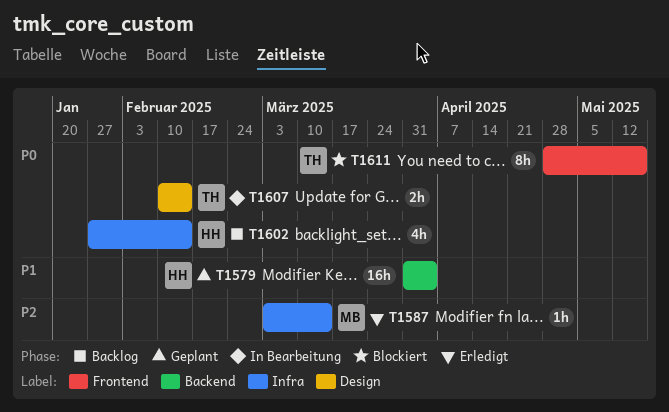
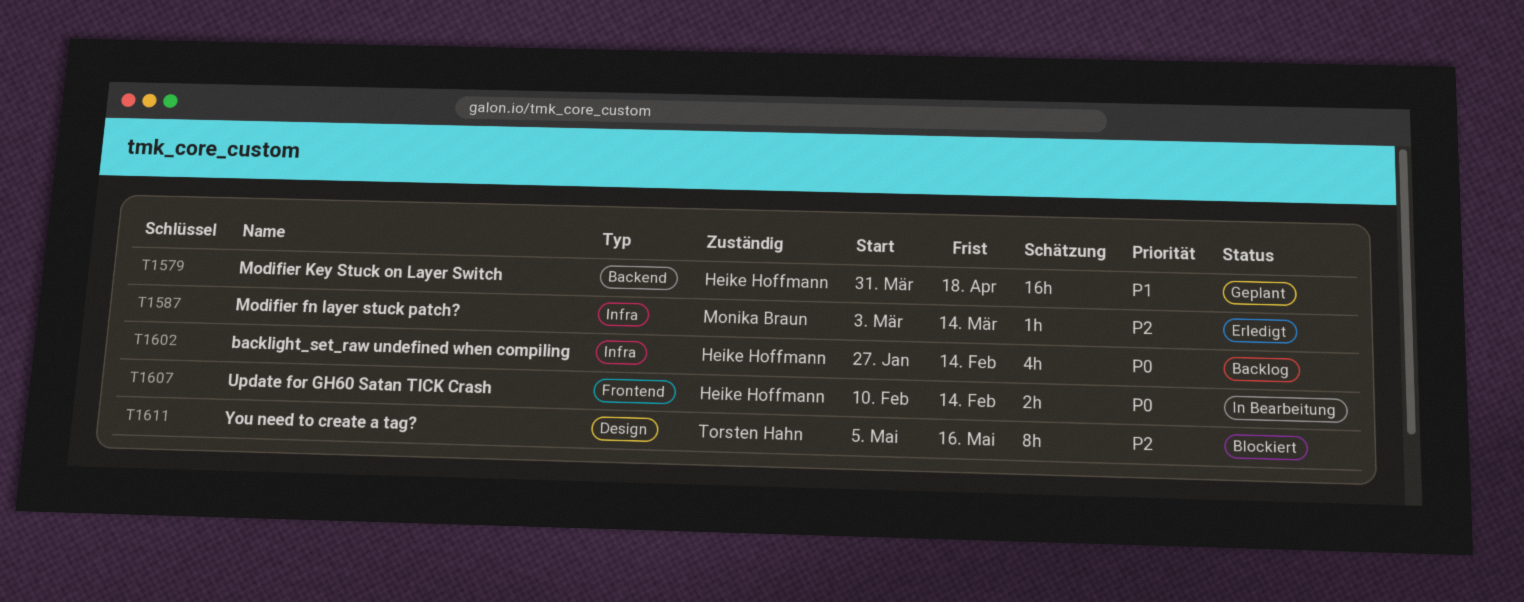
T1579, due: Apr 4 -> Apr 18
T1607, owner: Torsten Hahn -> Heike Hoffmann
T1607, label: Design -> Frontend
T1611, priority: P0 -> P2
T1611, label: Frontend -> Design
T1611, start: Apr 28 -> May 5

